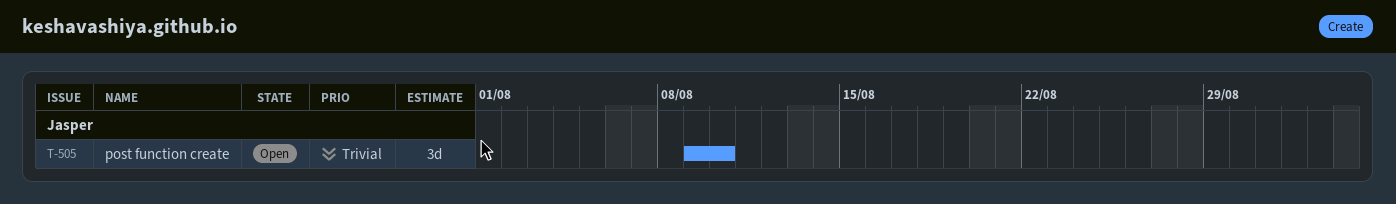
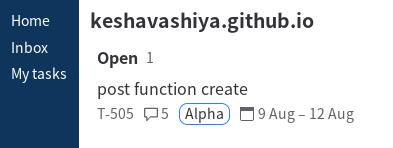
T-505, due: Aug 10 -> Aug 12

